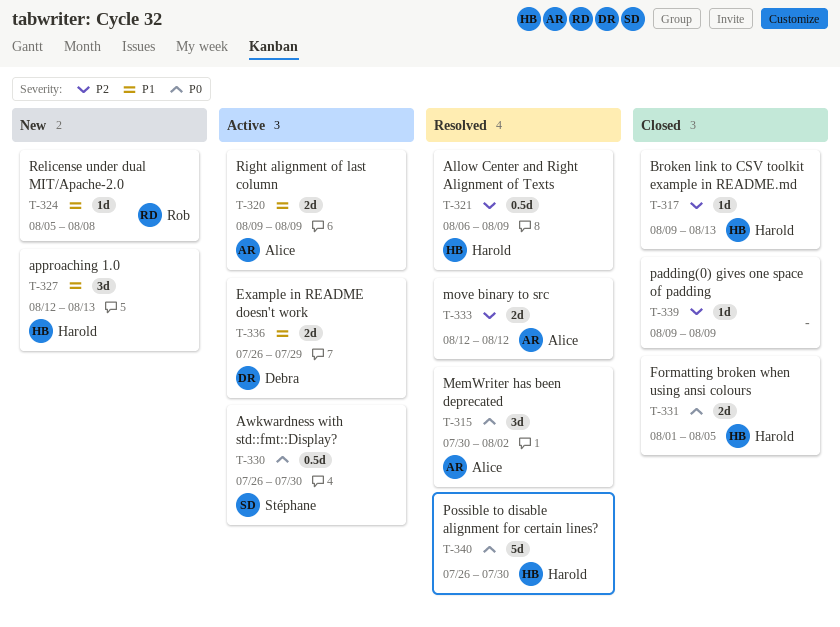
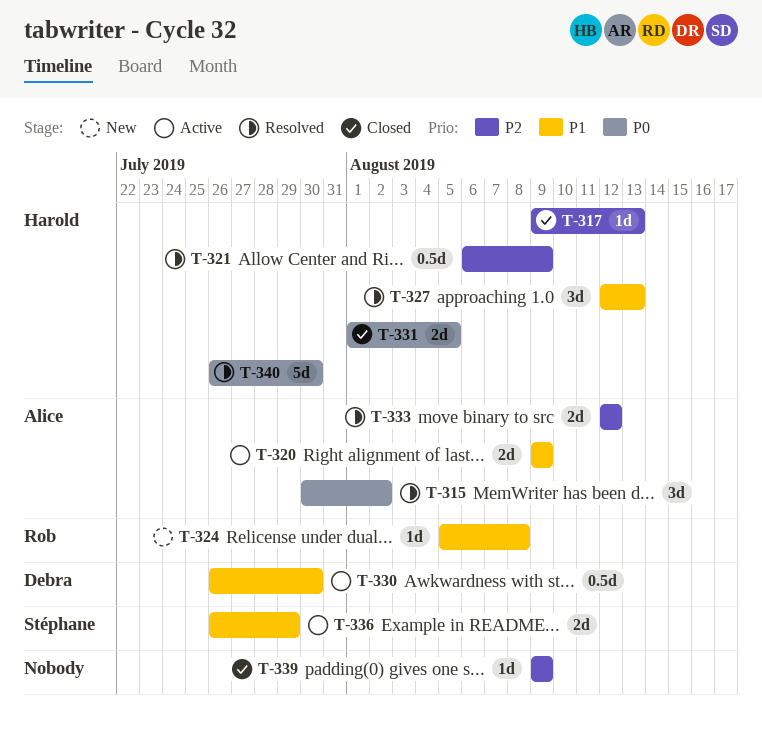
T-327, status: New -> Resolved
T-330, owner: Stéphane -> Debra
T-330, priority: P0 -> P1
T-336, owner: Debra -> Stéphane

